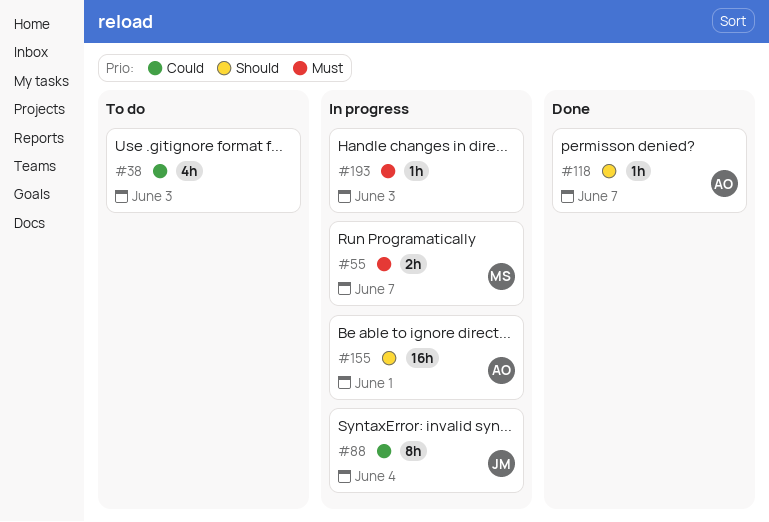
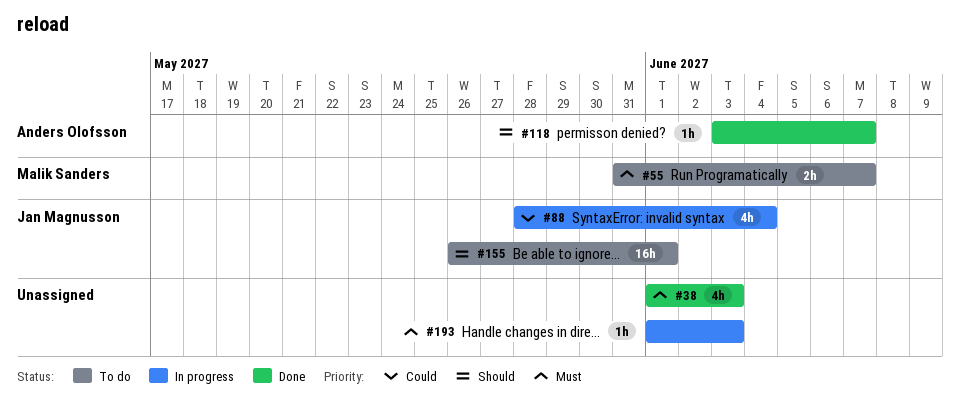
#38, status: To do -> Done
#38, priority: Could -> Must
#55, status: In progress -> To do
#88, estimate: 8h -> 4h
#155, status: In progress -> To do
#155, owner: Anders Olofsson -> Jan Magnusson

